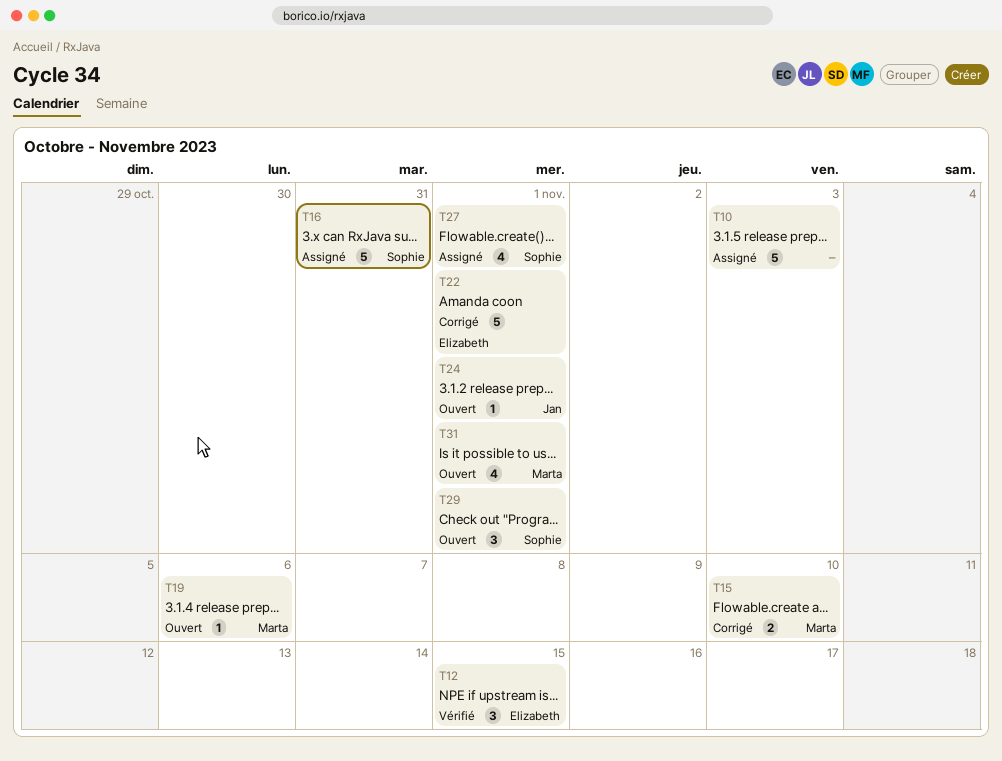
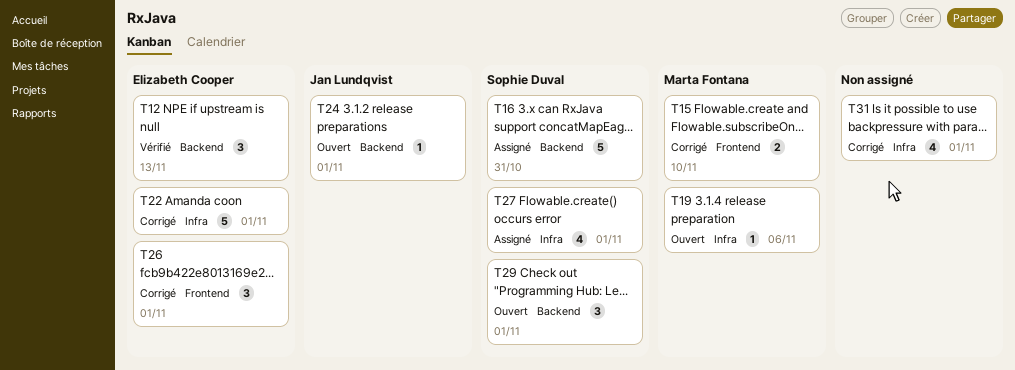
T10: present -> none
T12, due: Nov 15 -> Nov 13
T26: none -> present
T31, status: Ouvert -> Corrigé
T31, owner: Marta Fontana -> none

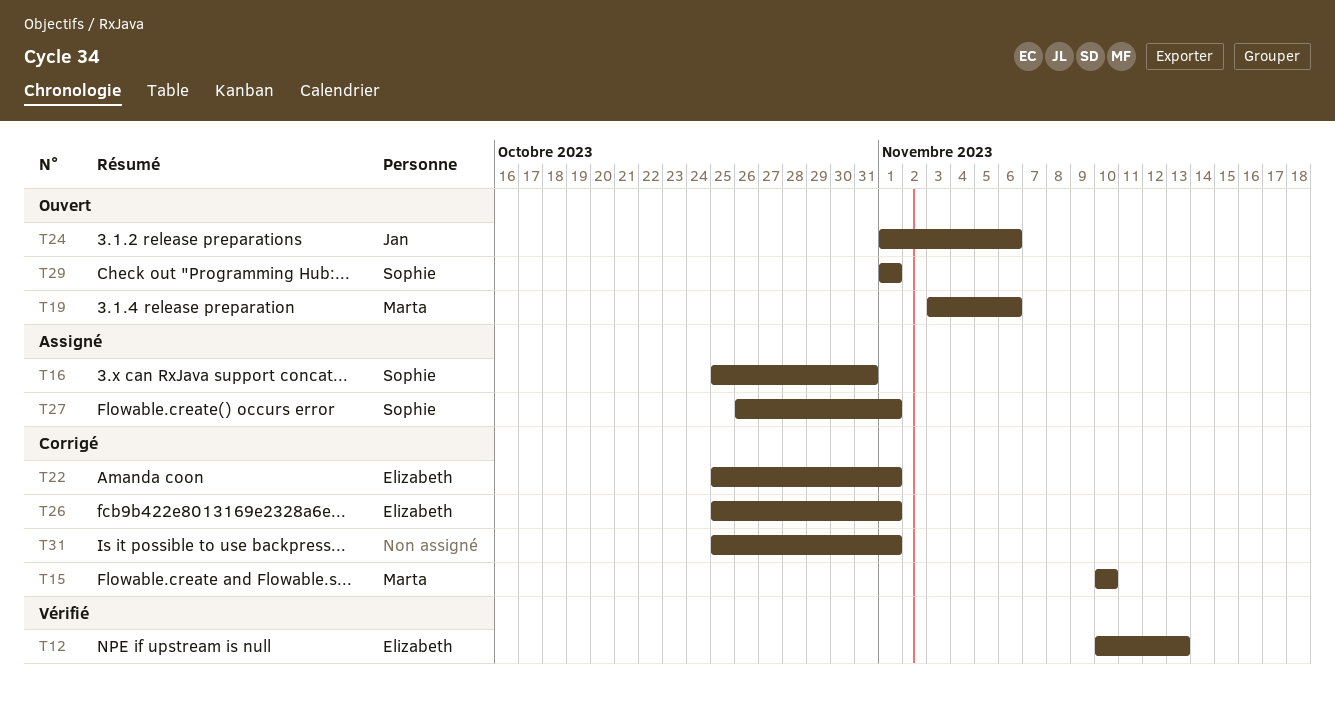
T24, due: Nov 1 -> Nov 6

